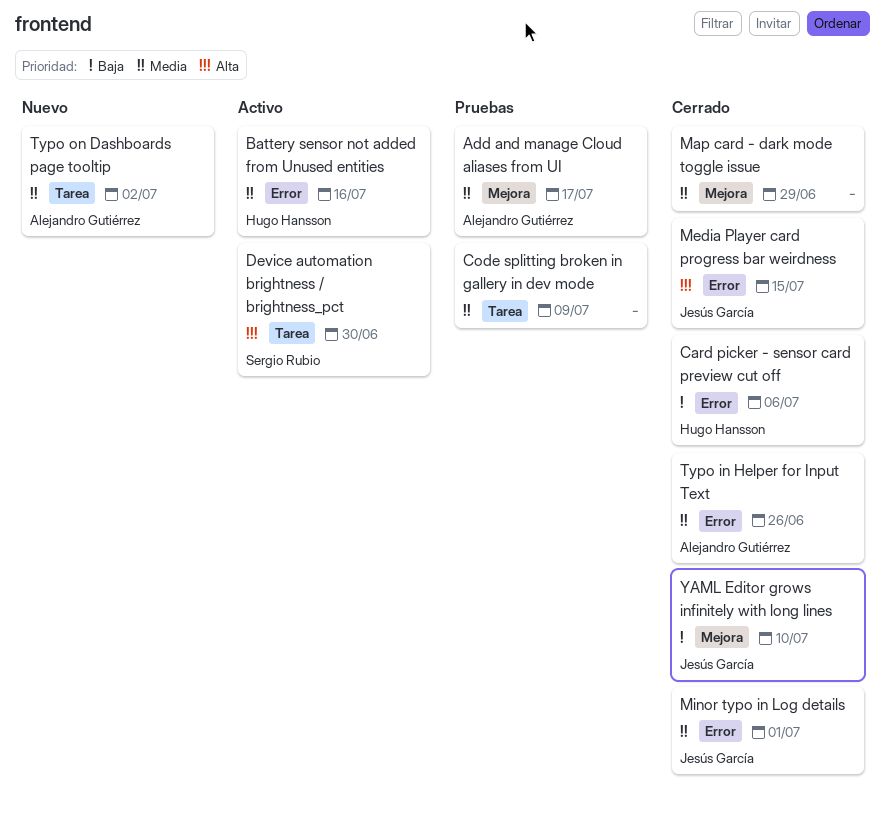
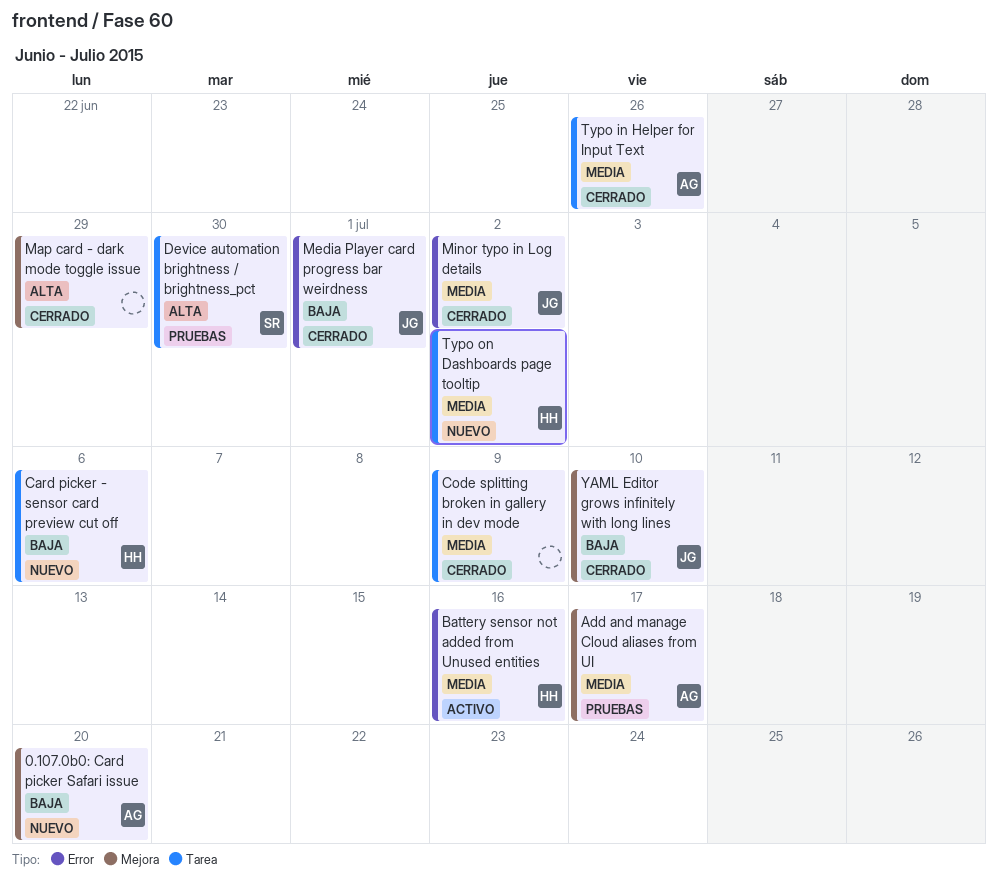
0.107.0b0: Card picker Safari issue: none -> present
Card picker - sensor card preview cut off, status: Cerrado -> Nuevo
Card picker - sensor card preview cut off, label: Error -> Tarea
Code splitting broken in gallery in dev mode, status: Pruebas -> Cerrado
Device automation brightness / brightness_pct, status: Activo -> Pruebas
Map card - dark mode toggle issue, priority: Media -> Alta
Media Player card progress bar weirdness, priority: Alta -> Baja
Media Player card progress bar weirdness, due: Jul 15 -> Jul 1
Minor typo in Log details, due: Jul 1 -> Jul 2
Typo in Helper for Input Text, label: Error -> Tarea
Typo on Dashboards page tooltip, owner: Alejandro Gutiérrez -> Hugo Hansson

